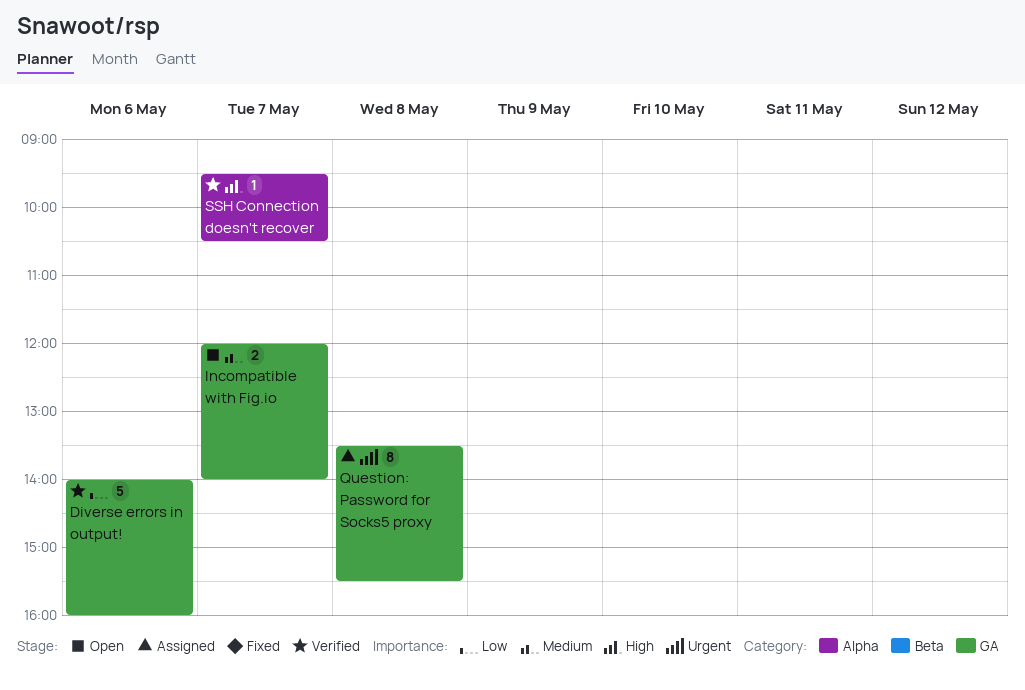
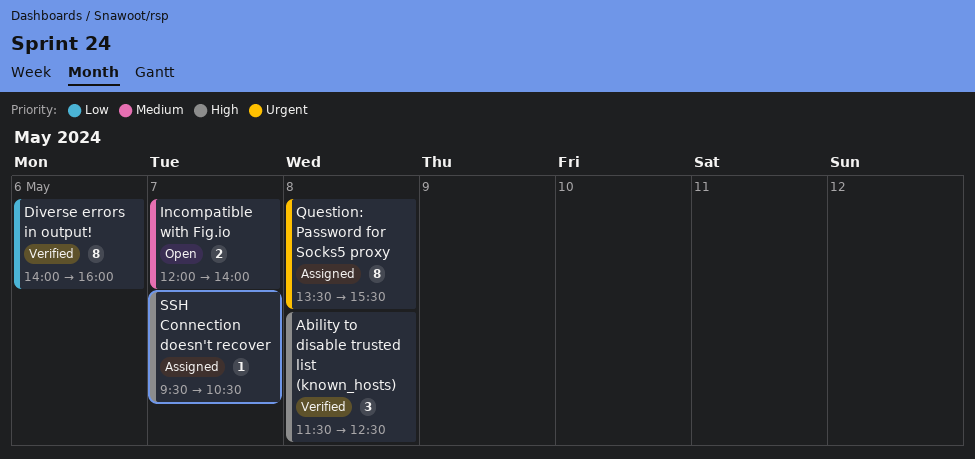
Ability to disable trusted list (known_hosts): none -> present
Diverse errors in output!, estimate: 5 -> 8
SSH Connection doesn't recover, status: Verified -> Assigned

